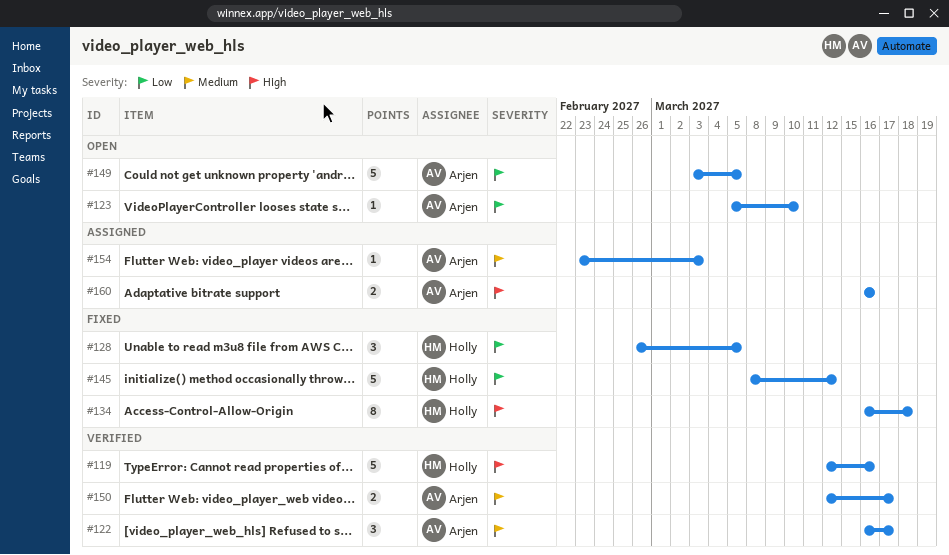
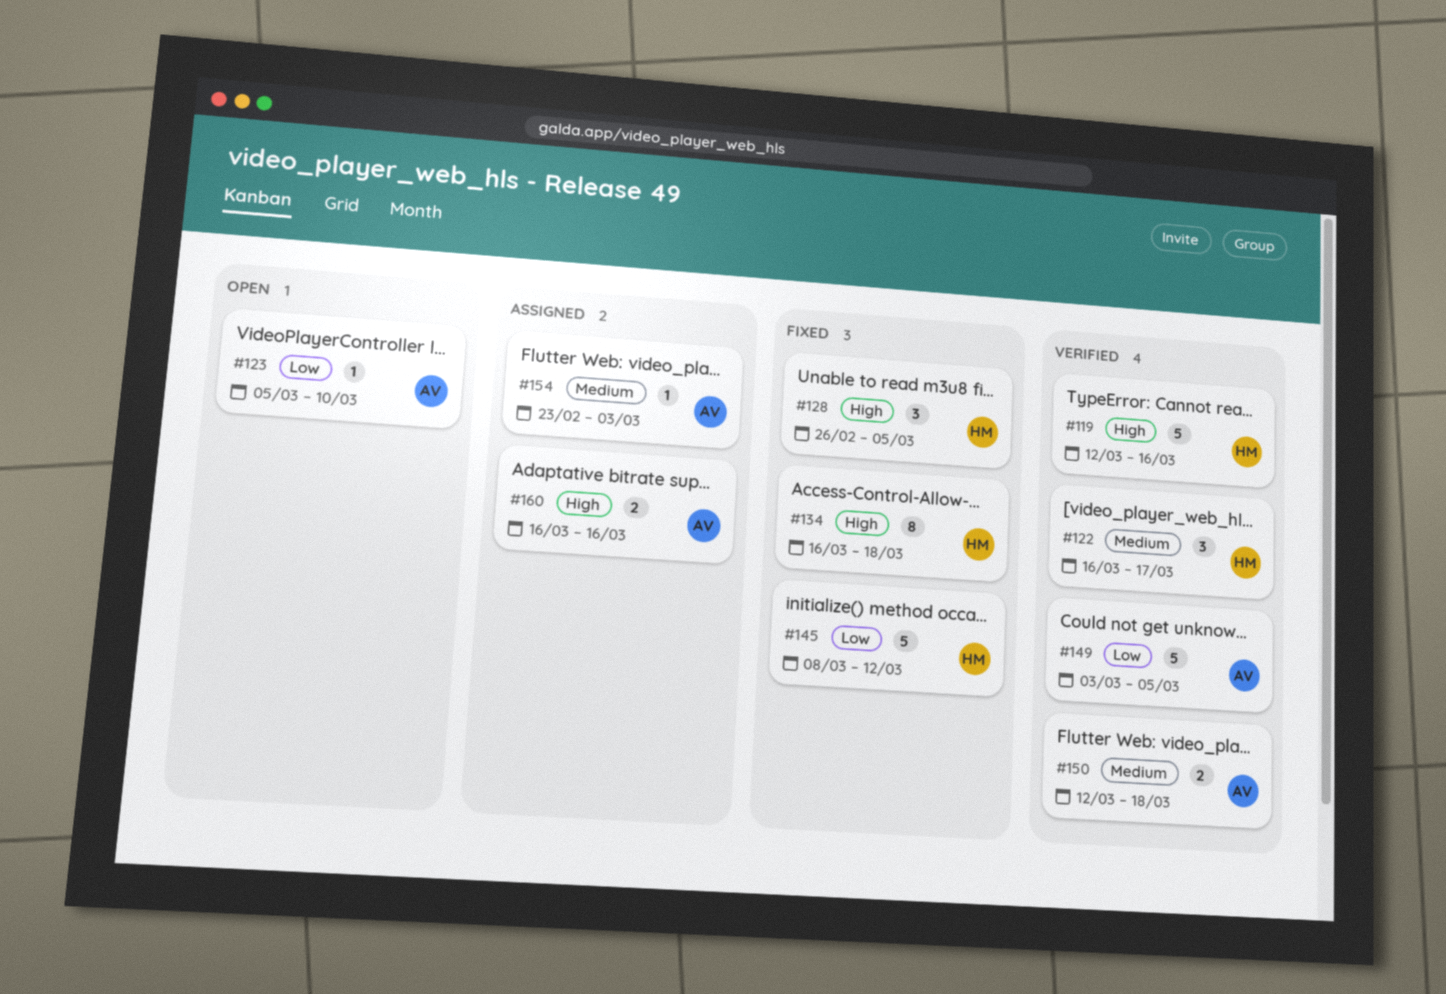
#122, owner: Arjen -> Holly
#128, priority: Low -> High
#149, status: Open -> Verified
#150, due: Mar 17 -> Mar 18

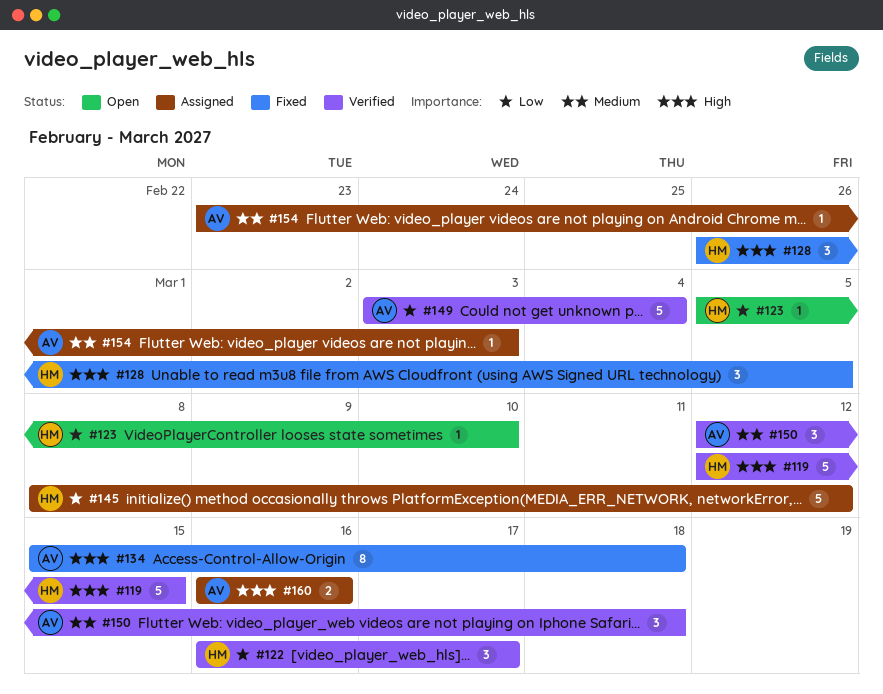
#119, due: Mar 16 -> Mar 15
#122, priority: Medium -> Low
#123, owner: AV -> HM
#134, owner: HM -> AV
#134, start: Mar 16 -> Mar 15
#145, status: Fixed -> Assigned
#149, due: Mar 5 -> Mar 4
#150, estimate: 2 -> 3

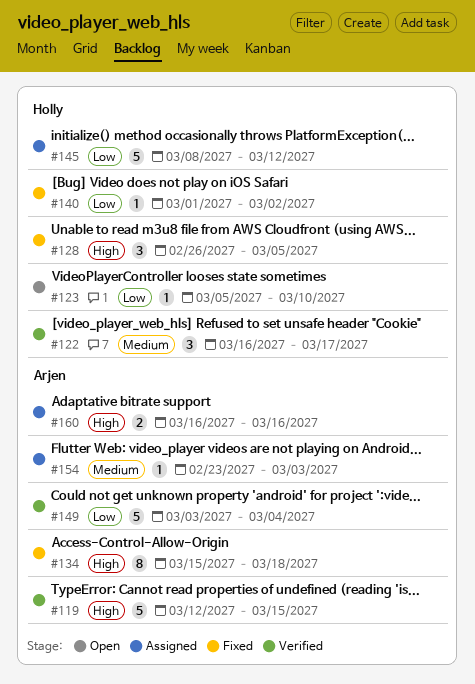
#119, owner: Holly -> Arjen
#122, priority: Low -> Medium
#140: none -> present
#150: present -> none

